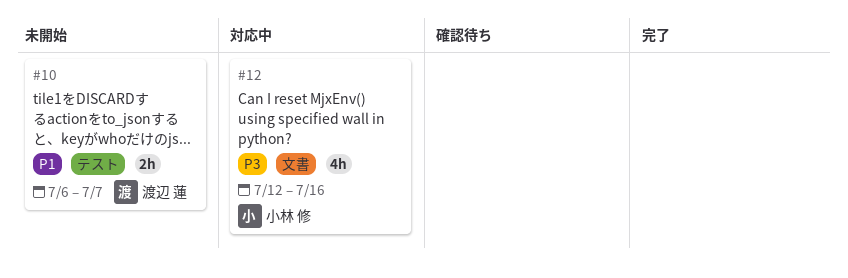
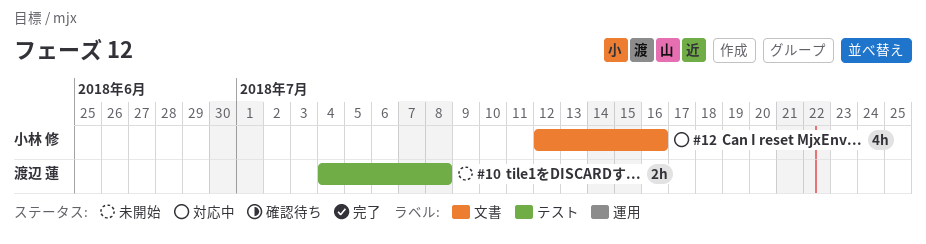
#10, start: Jul 6 -> Jul 4
#10, due: Jul 7 -> Jul 8

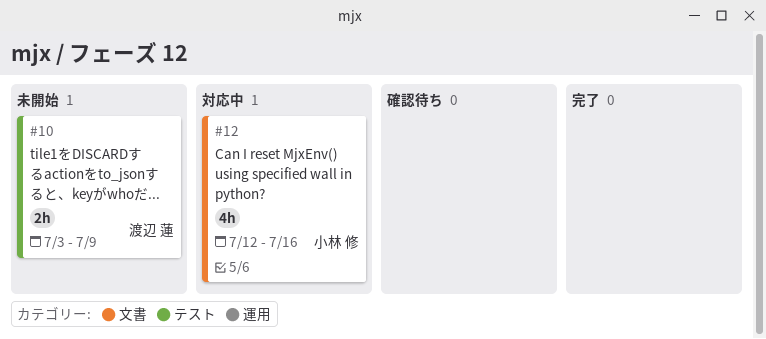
#10, start: Jul 4 -> Jul 3
#10, due: Jul 8 -> Jul 9

